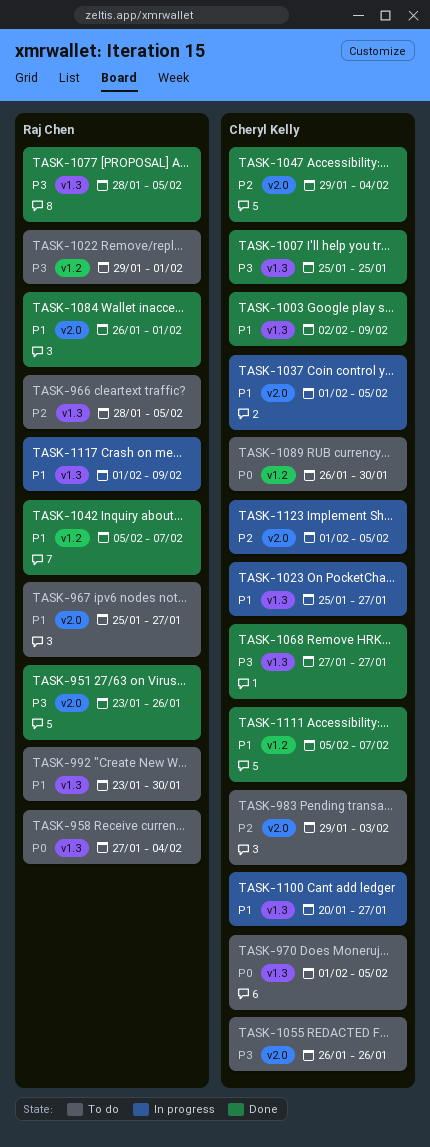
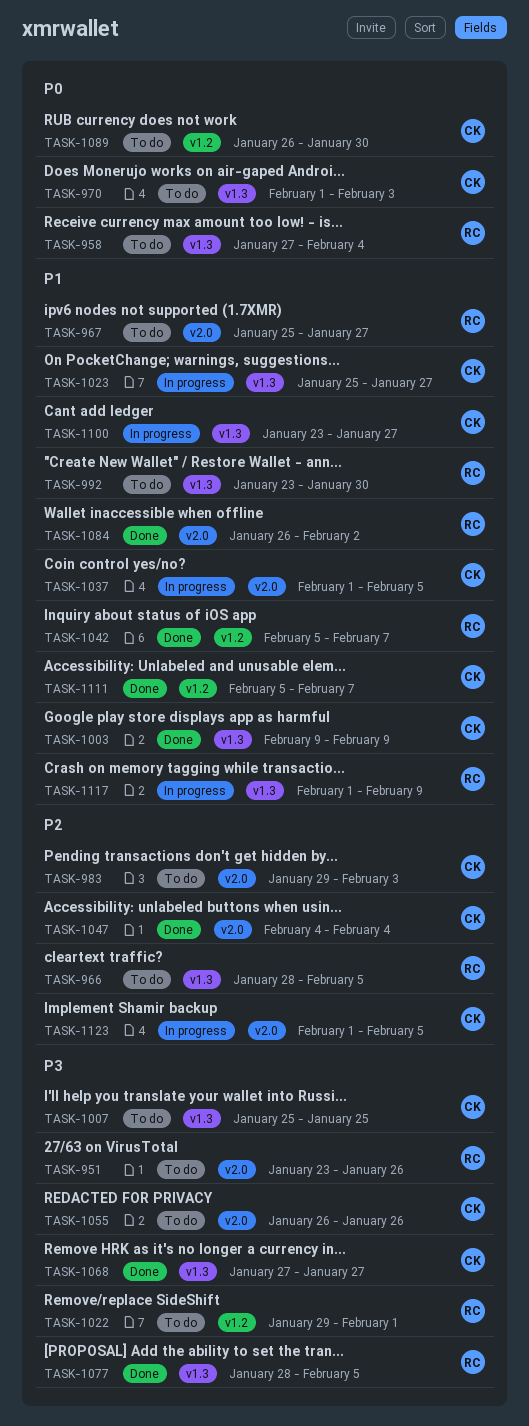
TASK-951, status: Done -> To do
TASK-970, due: Feb 5 -> Feb 3
TASK-1003, start: Feb 2 -> Feb 9
TASK-1007, status: Done -> To do
TASK-1047, start: Jan 29 -> Feb 4
TASK-1084, due: Feb 1 -> Feb 2
TASK-1100, start: Jan 20 -> Jan 23

